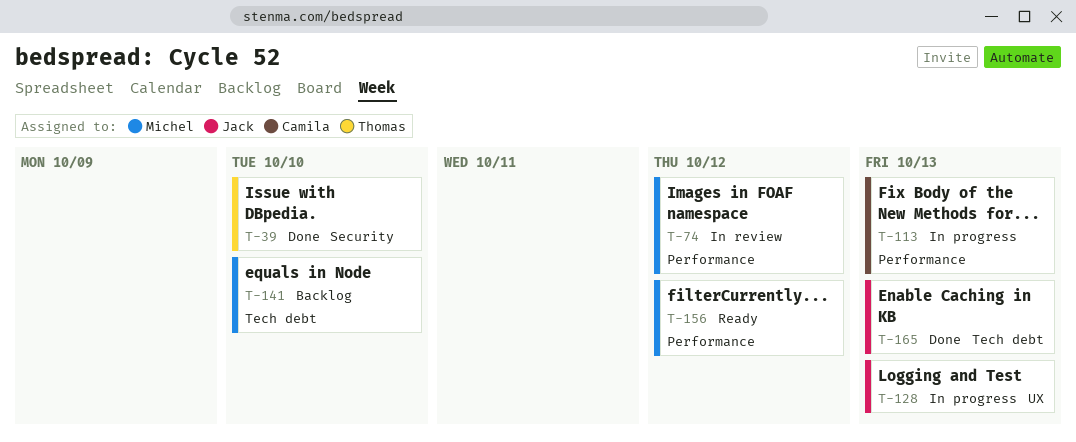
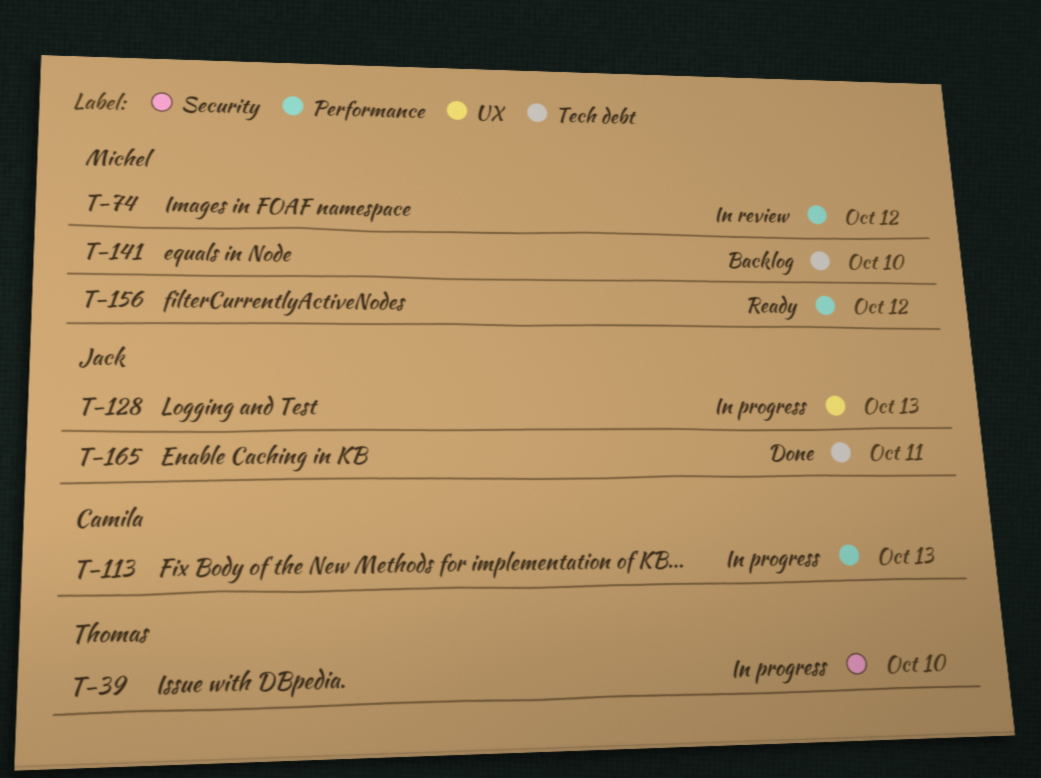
T-39, status: Done -> In progress
T-165, due: Oct 13 -> Oct 11

